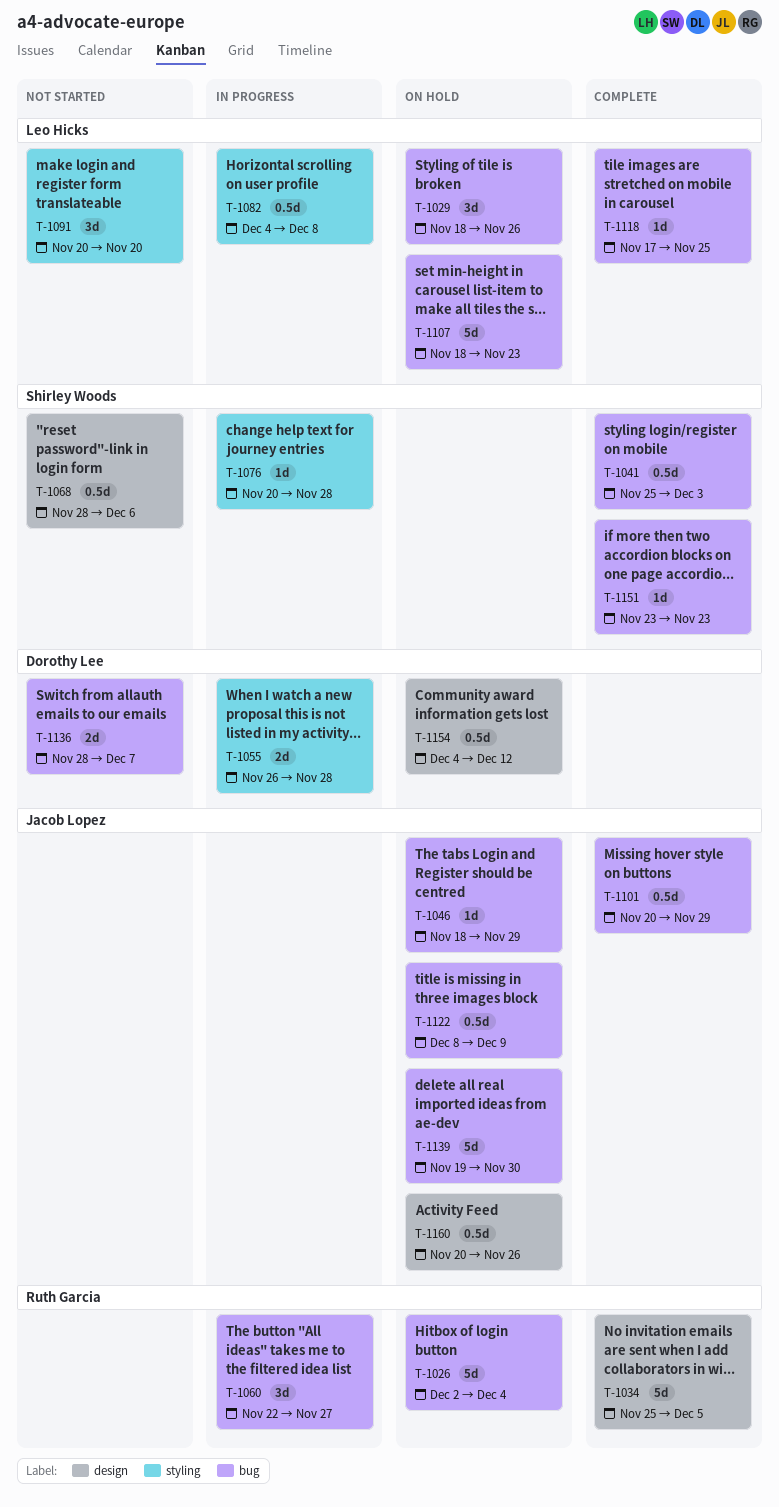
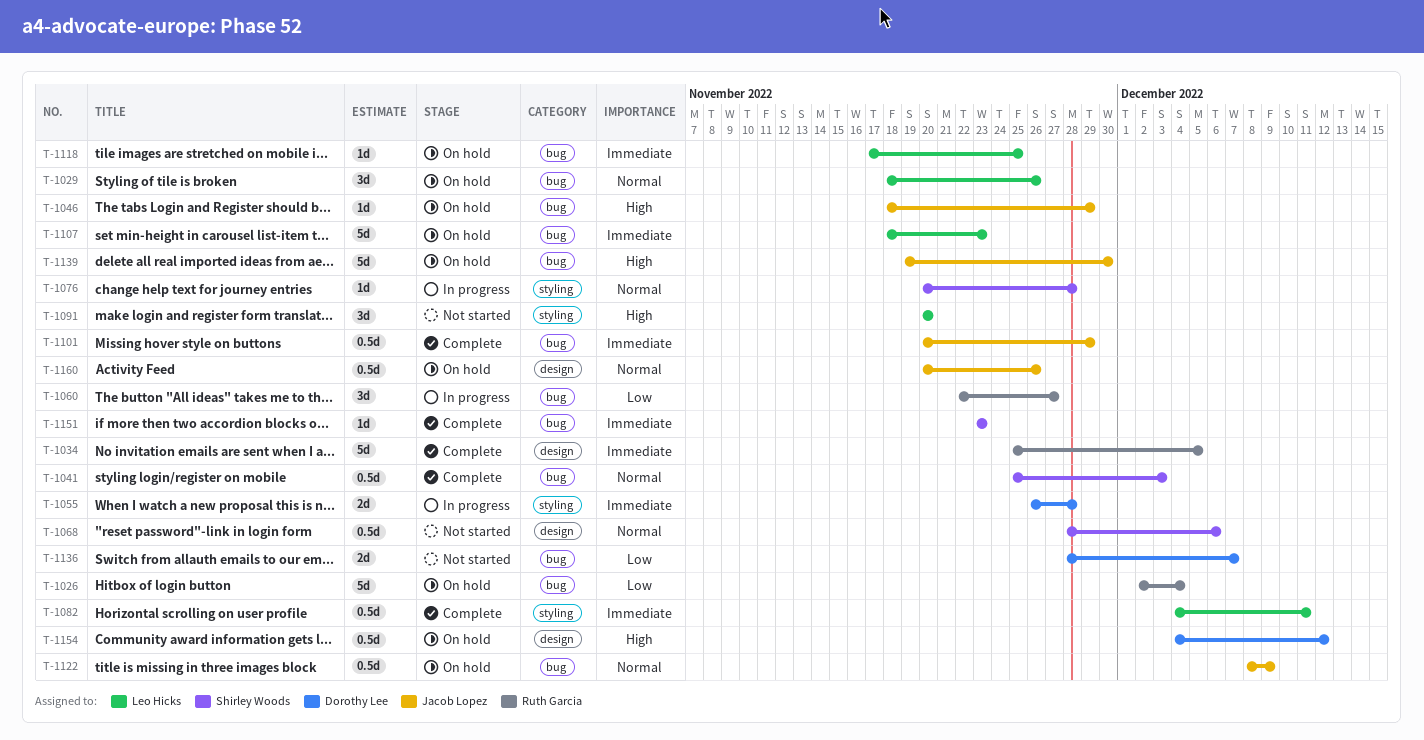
T-1082, status: In progress -> Complete
T-1082, due: Dec 8 -> Dec 11
T-1118, status: Complete -> On hold

